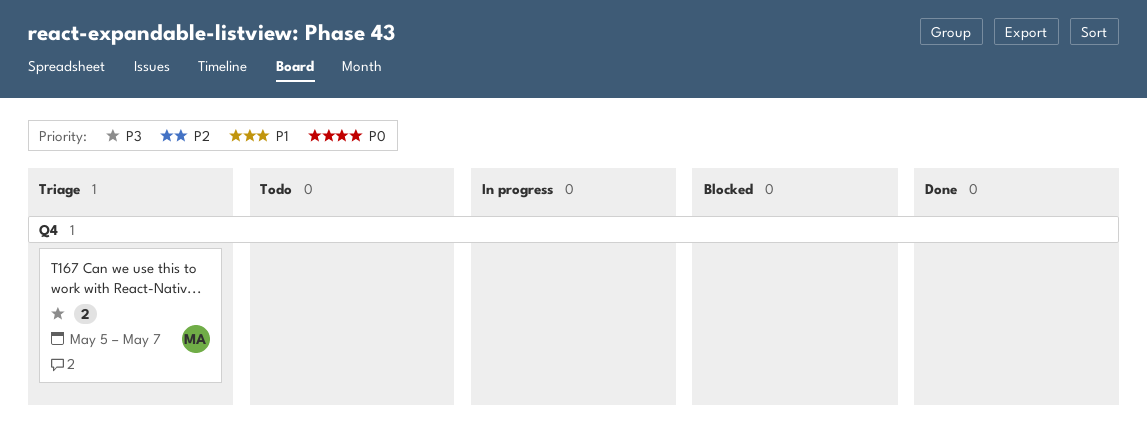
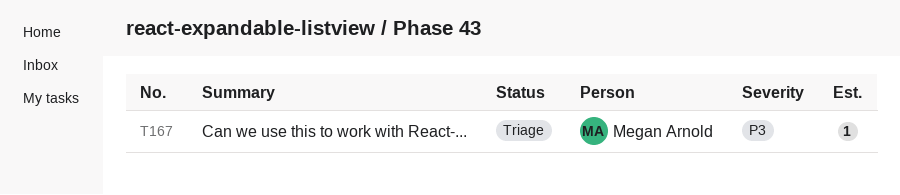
T167, estimate: 2 -> 1

